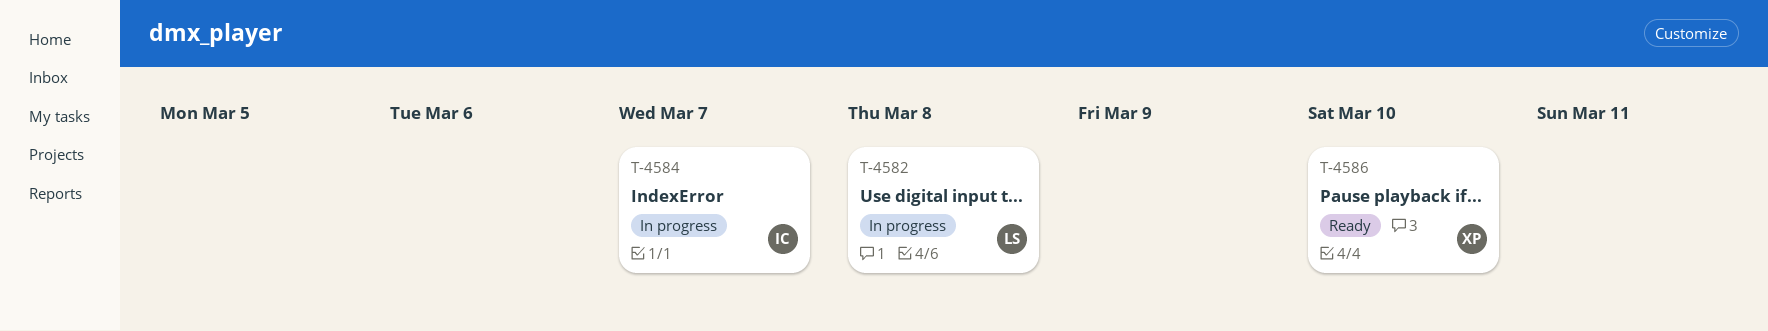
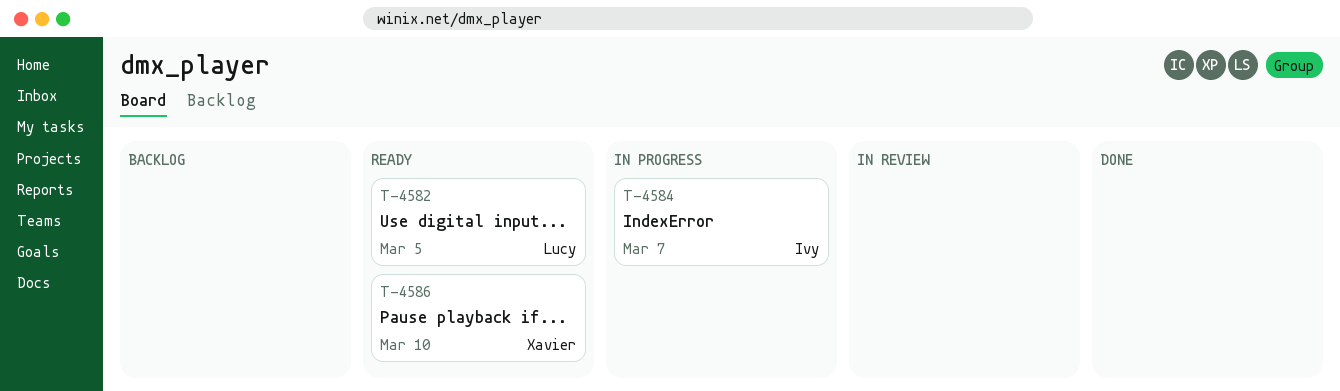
T-4582, status: In progress -> Ready
T-4582, due: Mar 8 -> Mar 5

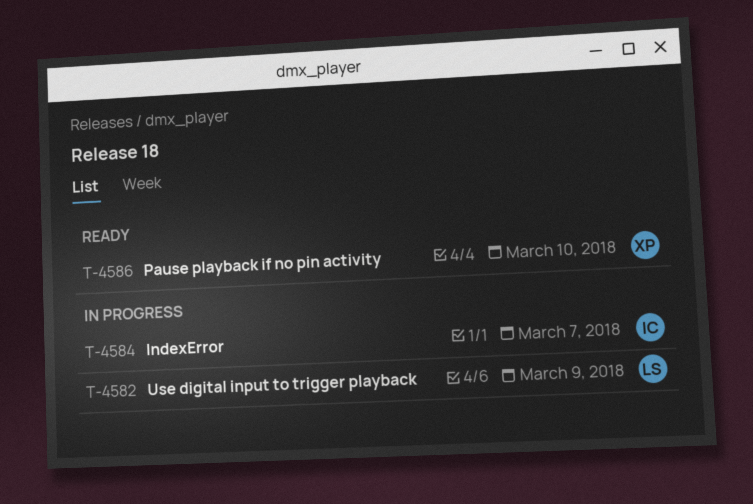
T-4582, status: Ready -> In progress
T-4582, due: Mar 5 -> Mar 9

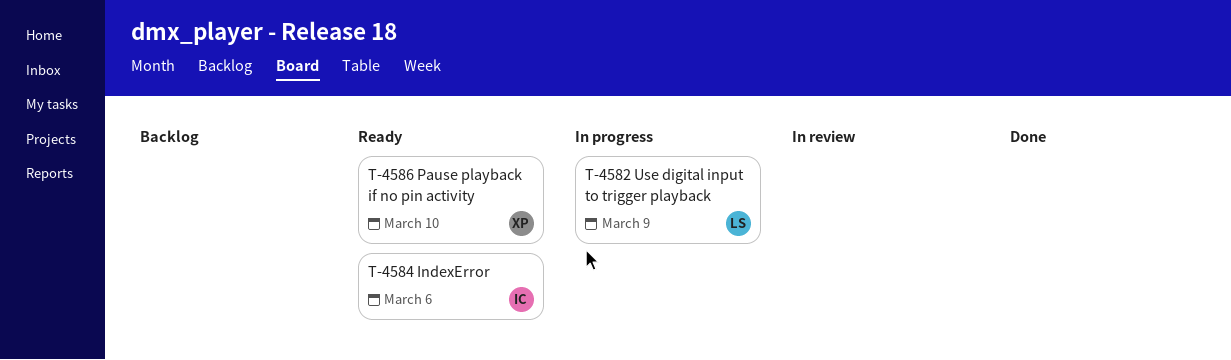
T-4584, status: In progress -> Ready
T-4584, due: Mar 7 -> Mar 6

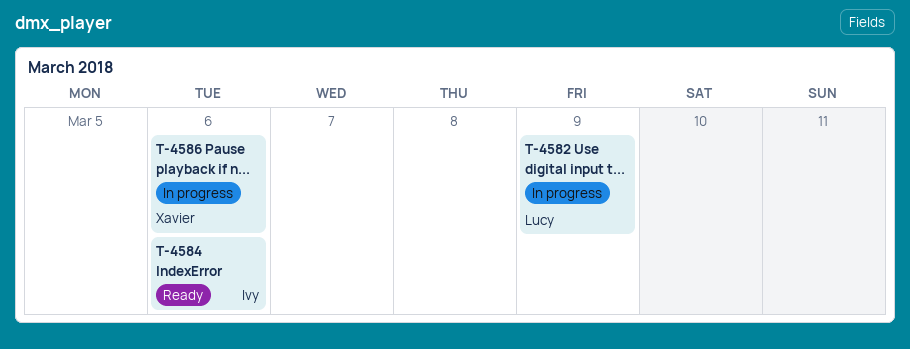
T-4586, status: Ready -> In progress
T-4586, due: Mar 10 -> Mar 6

